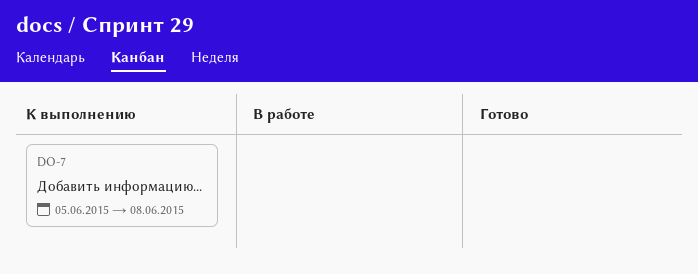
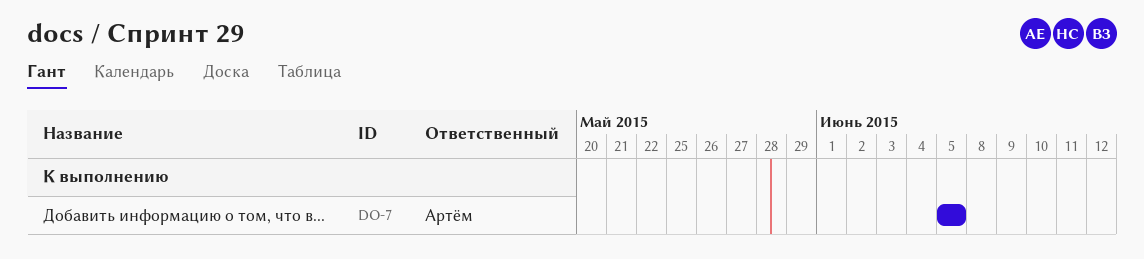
DO-7, due: Jun 8 -> Jun 5

